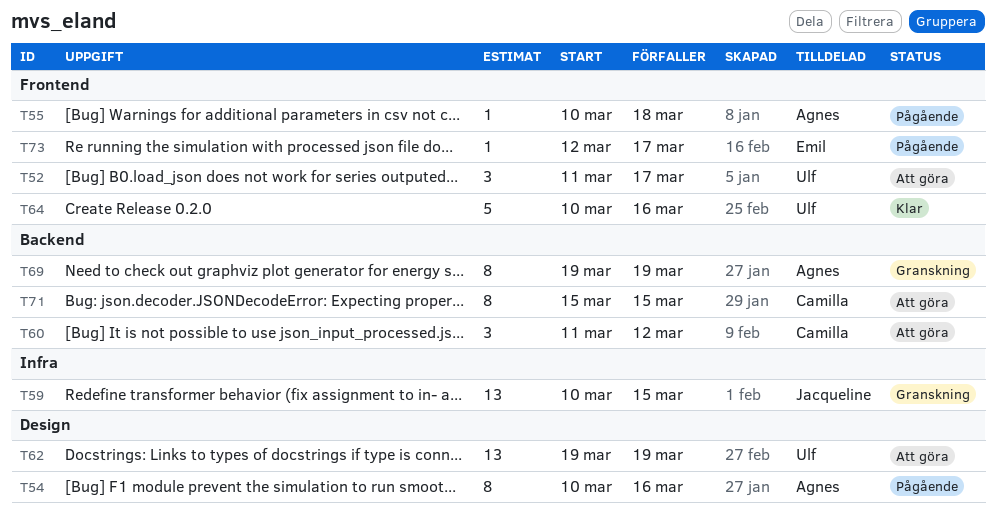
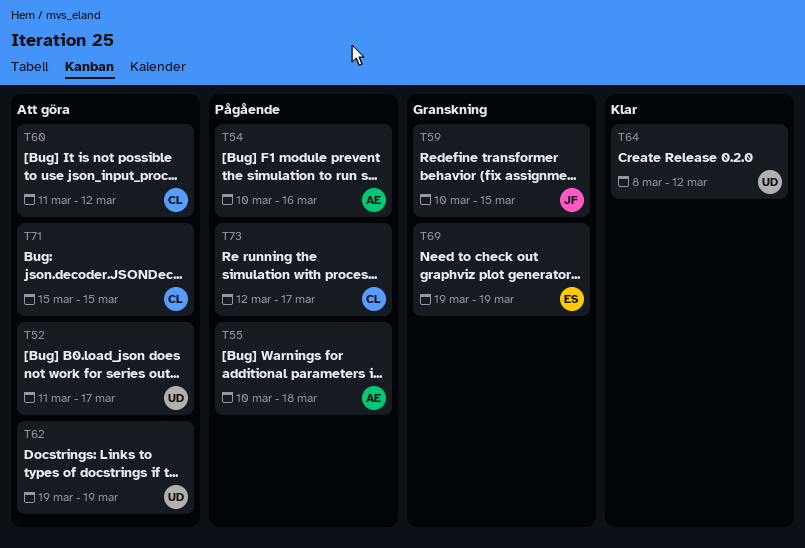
T64, start: Mar 10 -> Mar 8
T64, due: Mar 16 -> Mar 12
T69, owner: Agnes -> Emil
T73, owner: Emil -> Camilla

